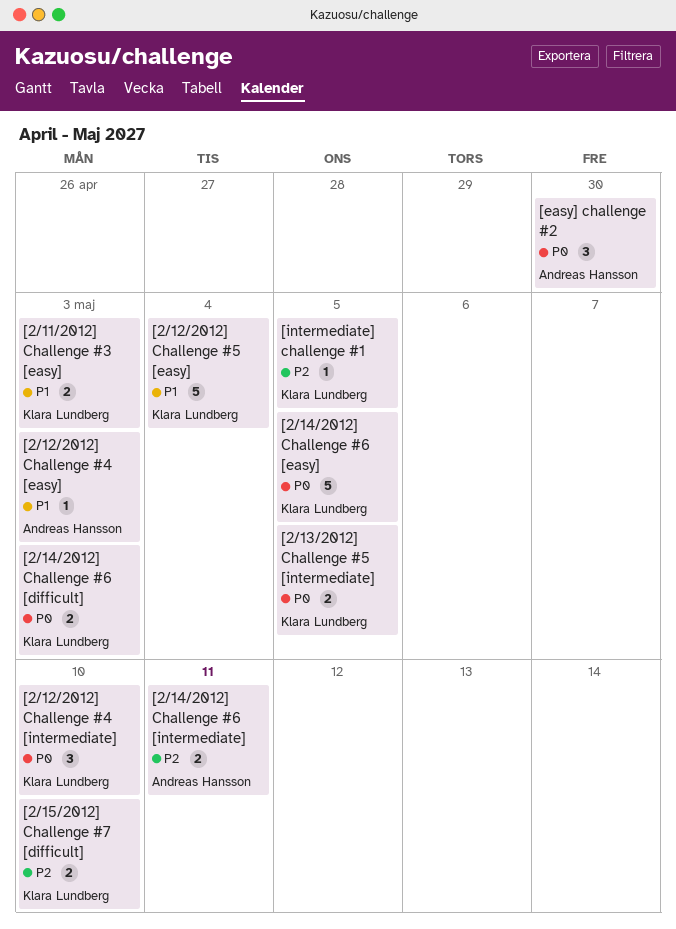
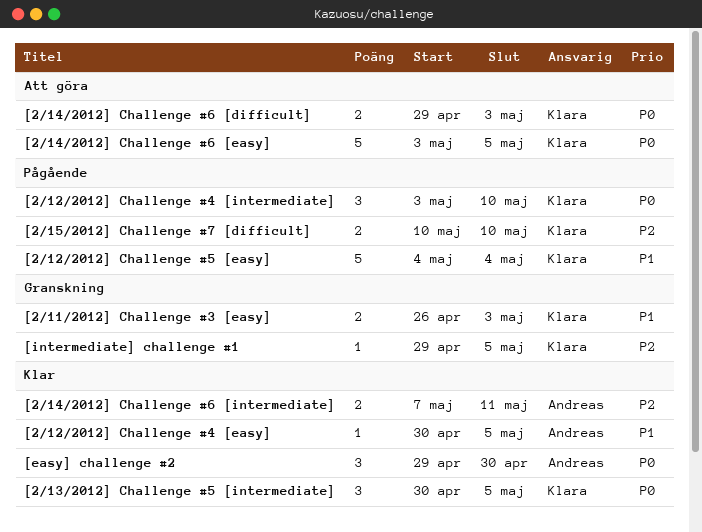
[2/12/2012] Challenge #4 [easy], due: May 3 -> May 5
[2/13/2012] Challenge #5 [intermediate], estimate: 2 -> 3

